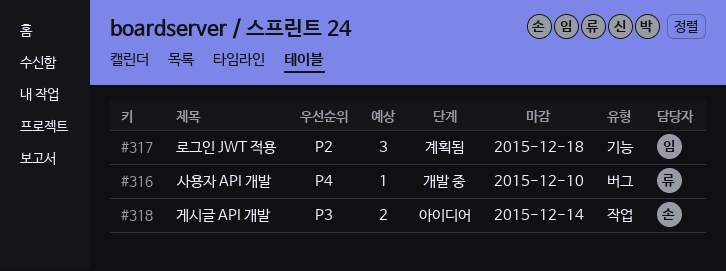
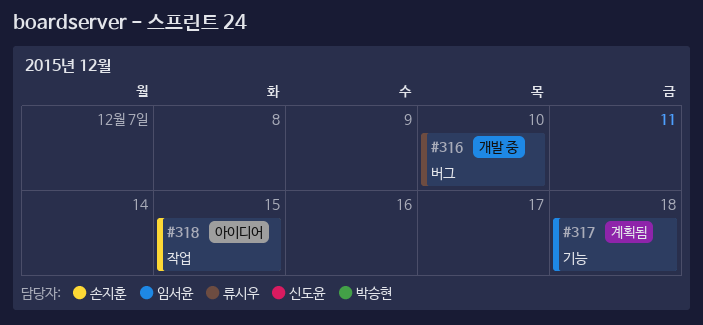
#318, due: Dec 14 -> Dec 15

